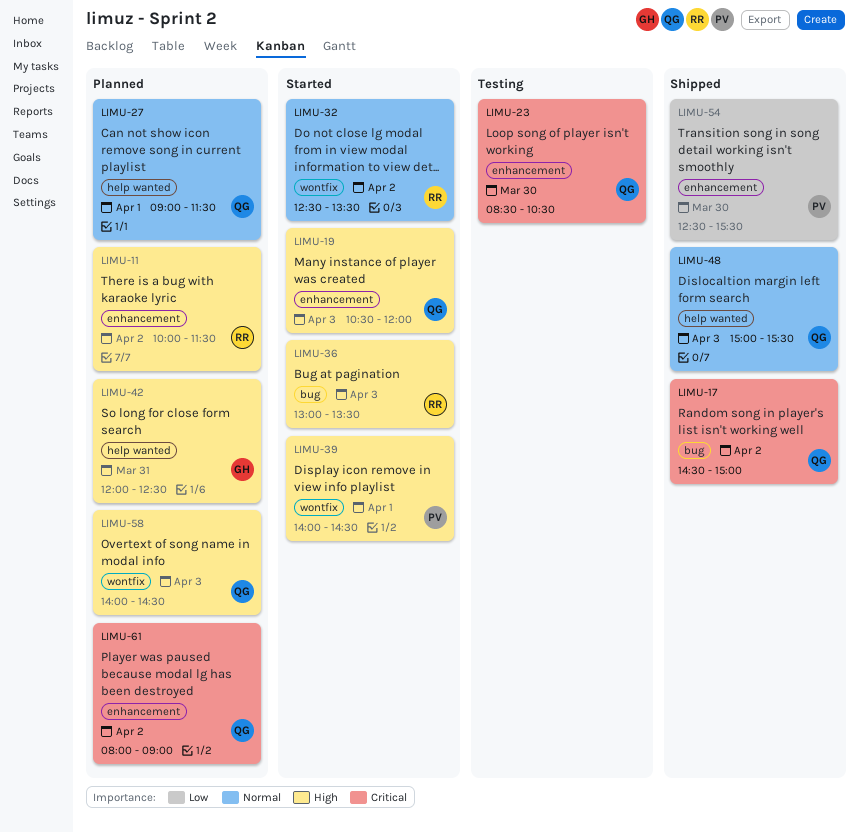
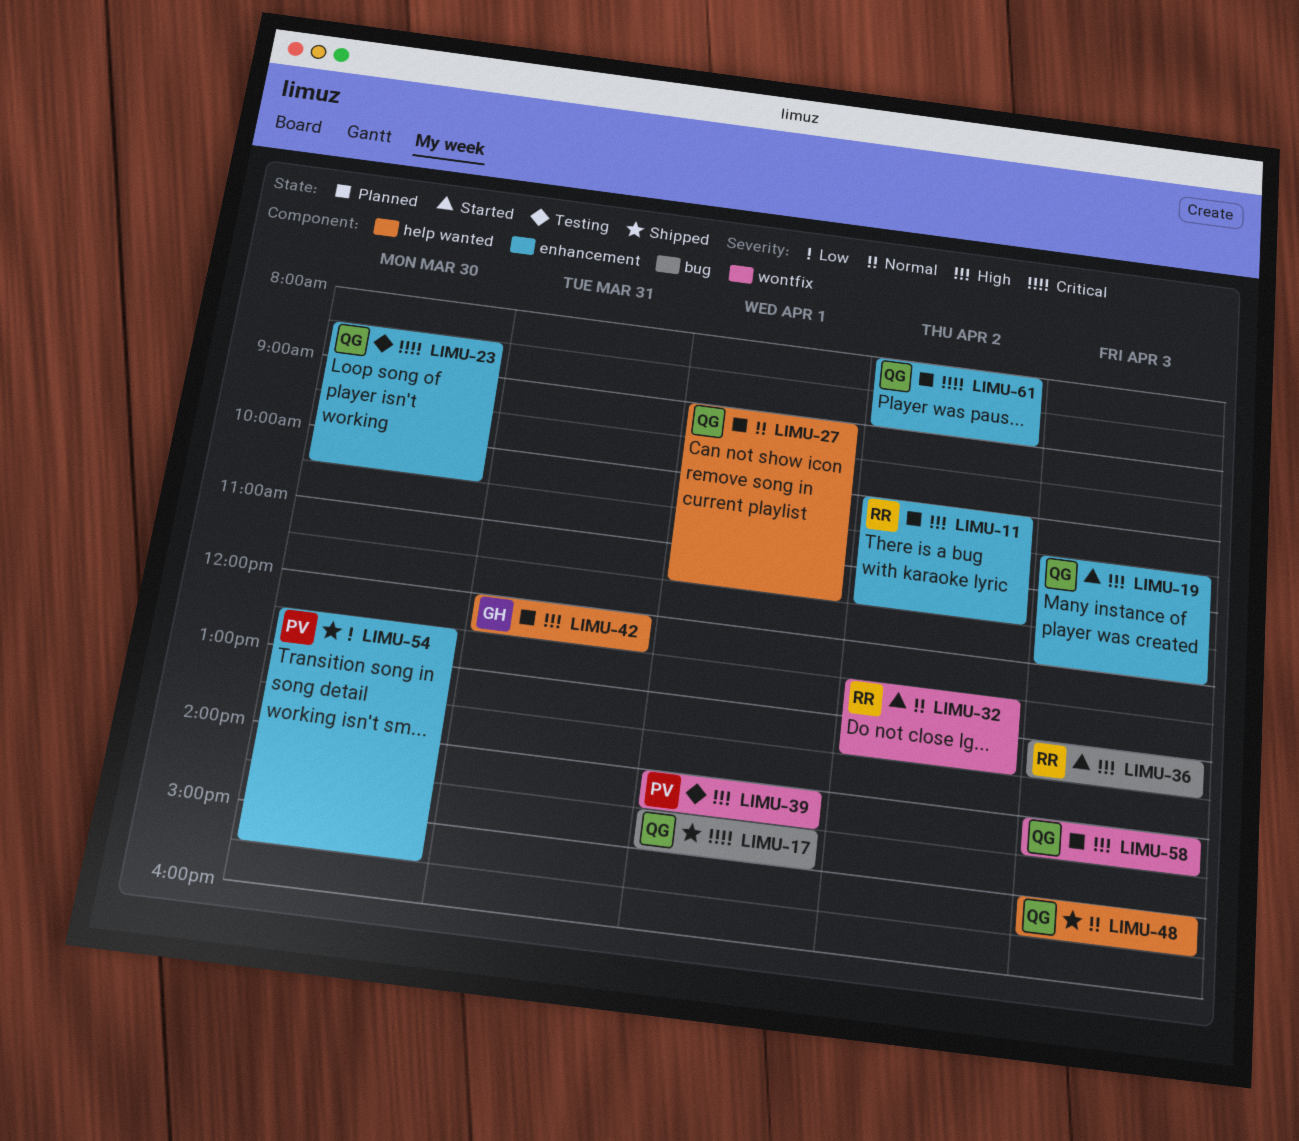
LIMU-17, day: Apr 2 -> Apr 1
LIMU-39, status: Started -> Testing

